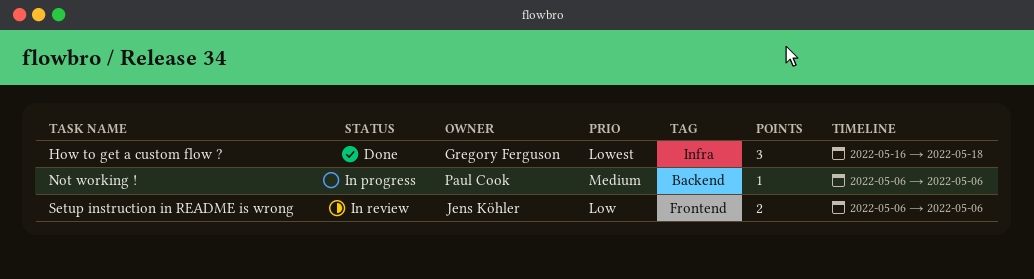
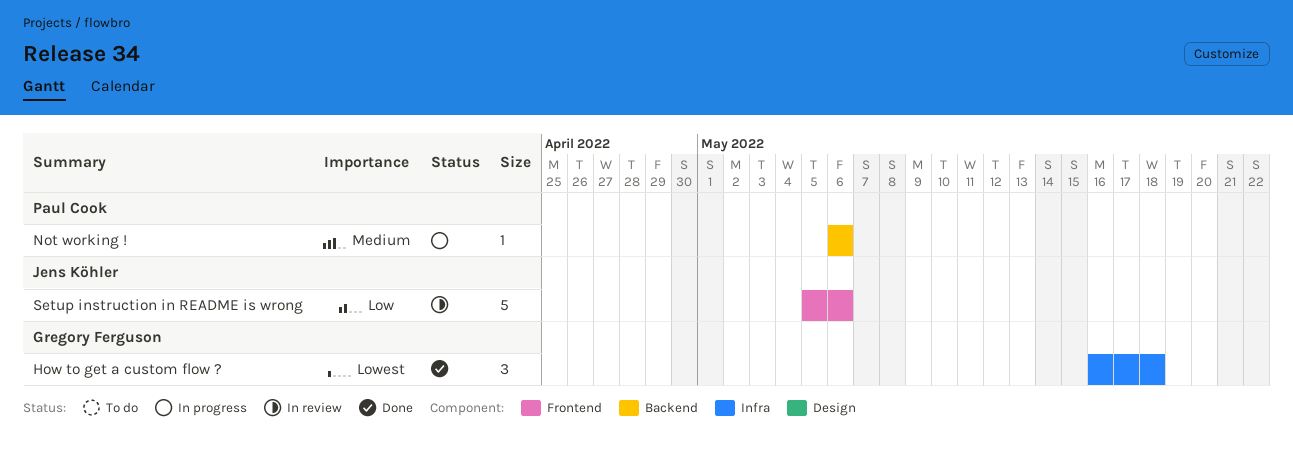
Setup instruction in README is wrong, estimate: 2 -> 5
Setup instruction in README is wrong, start: May 6 -> May 5

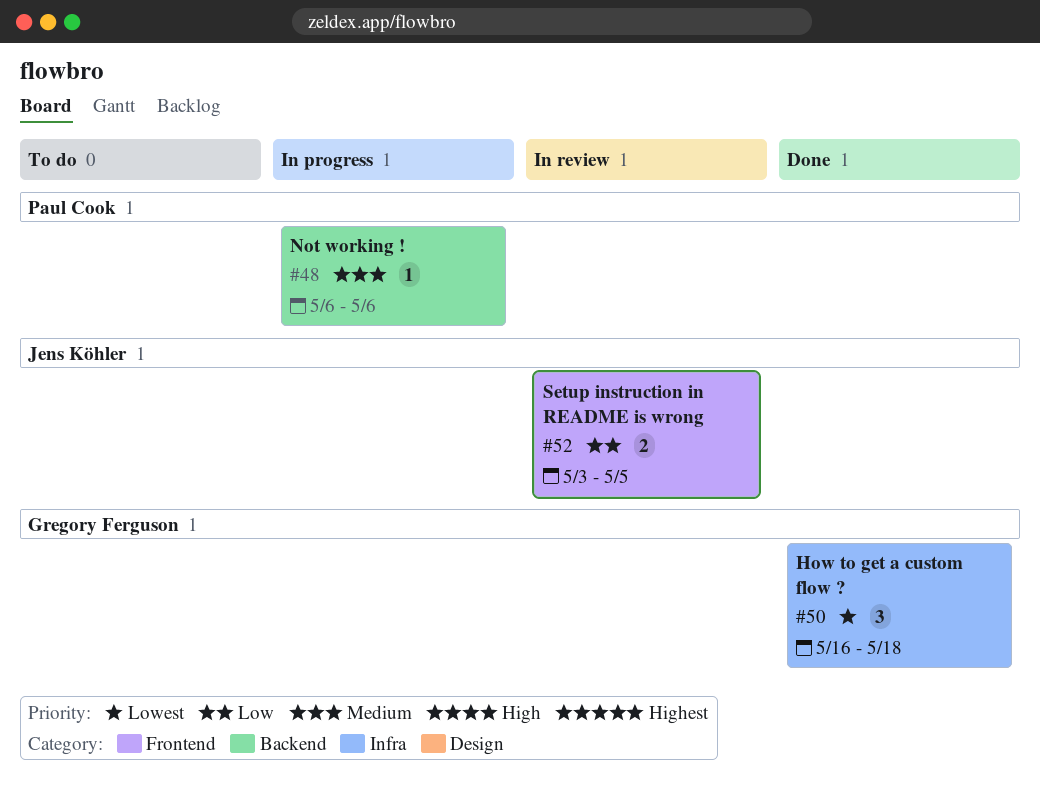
Setup instruction in README is wrong, estimate: 5 -> 2
Setup instruction in README is wrong, start: May 5 -> May 3
Setup instruction in README is wrong, due: May 6 -> May 5

